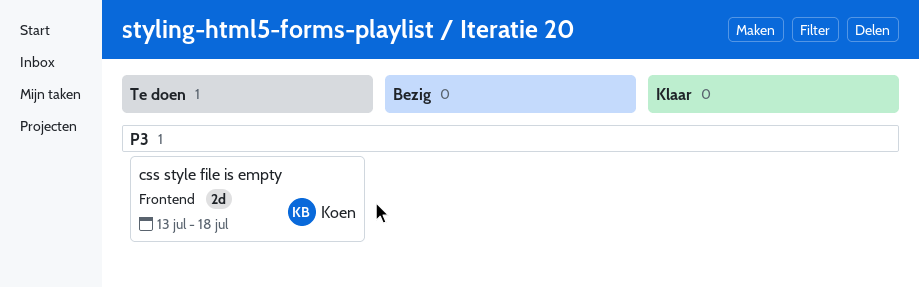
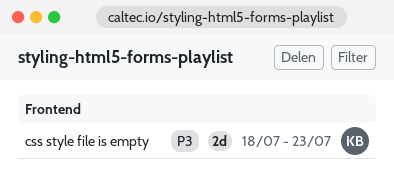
css style file is empty, start: Jul 13 -> Jul 18
css style file is empty, due: Jul 18 -> Jul 23

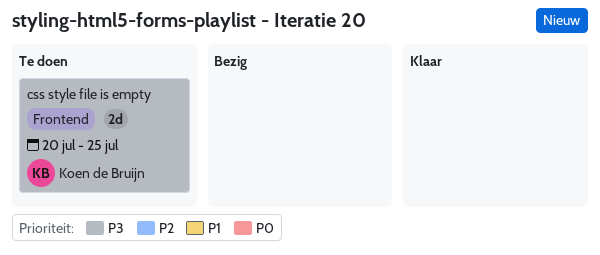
css style file is empty, start: Jul 18 -> Jul 20
css style file is empty, due: Jul 23 -> Jul 25

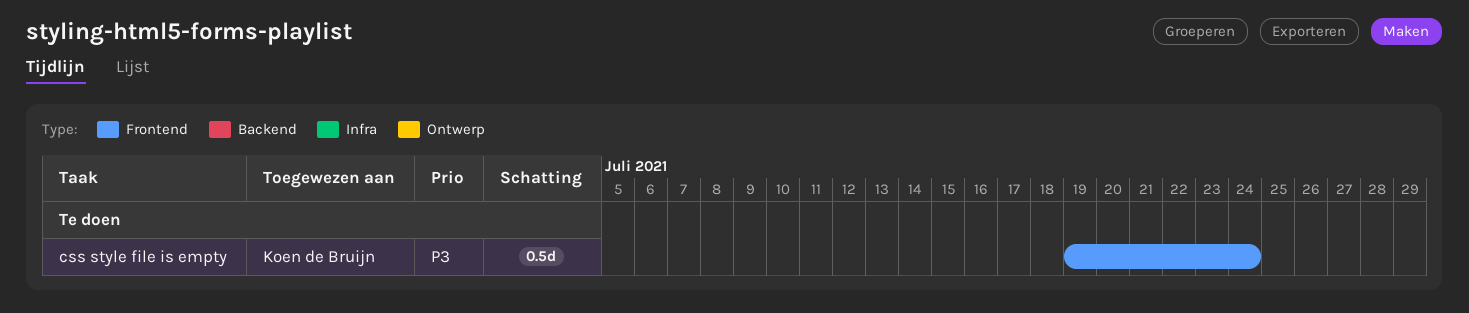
css style file is empty, estimate: 2d -> 0.5d
css style file is empty, start: Jul 20 -> Jul 19
css style file is empty, due: Jul 25 -> Jul 24

